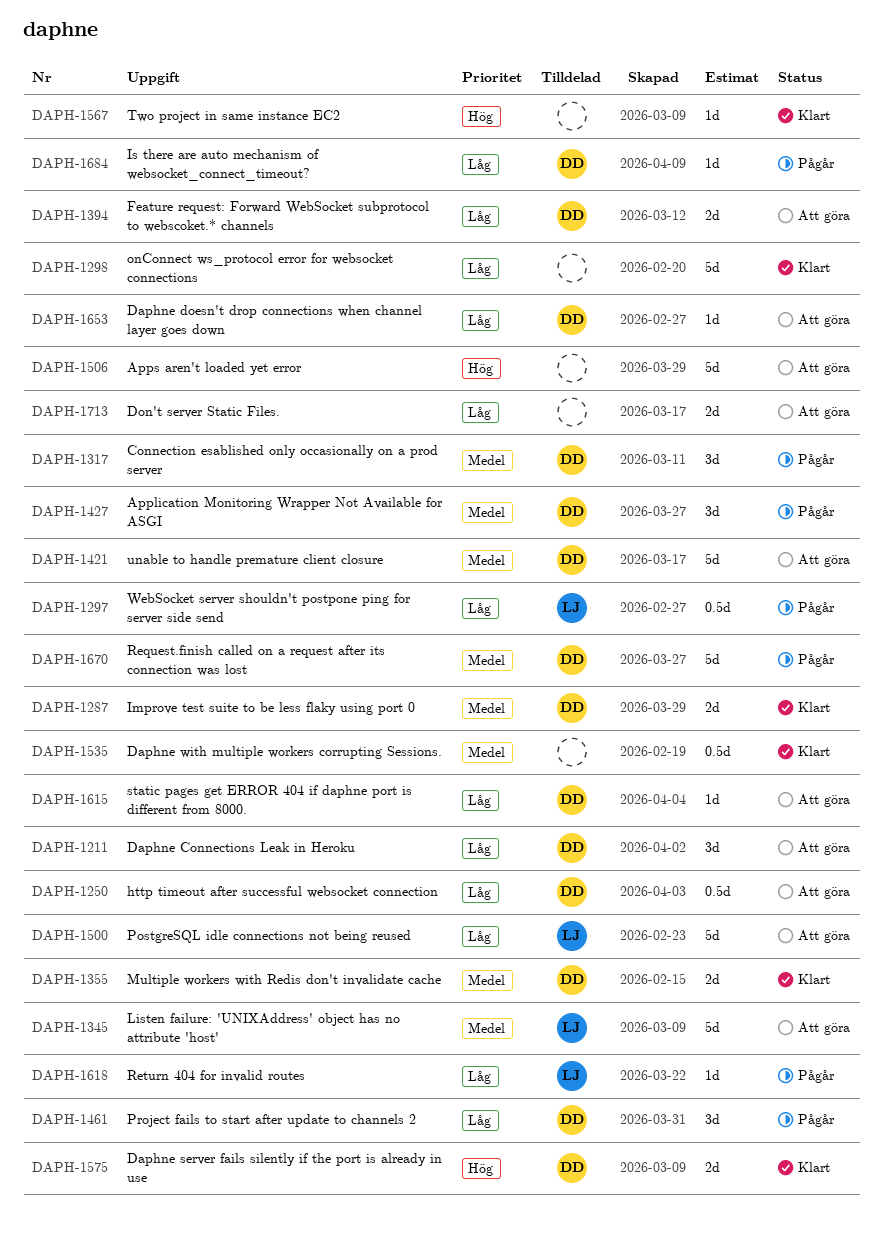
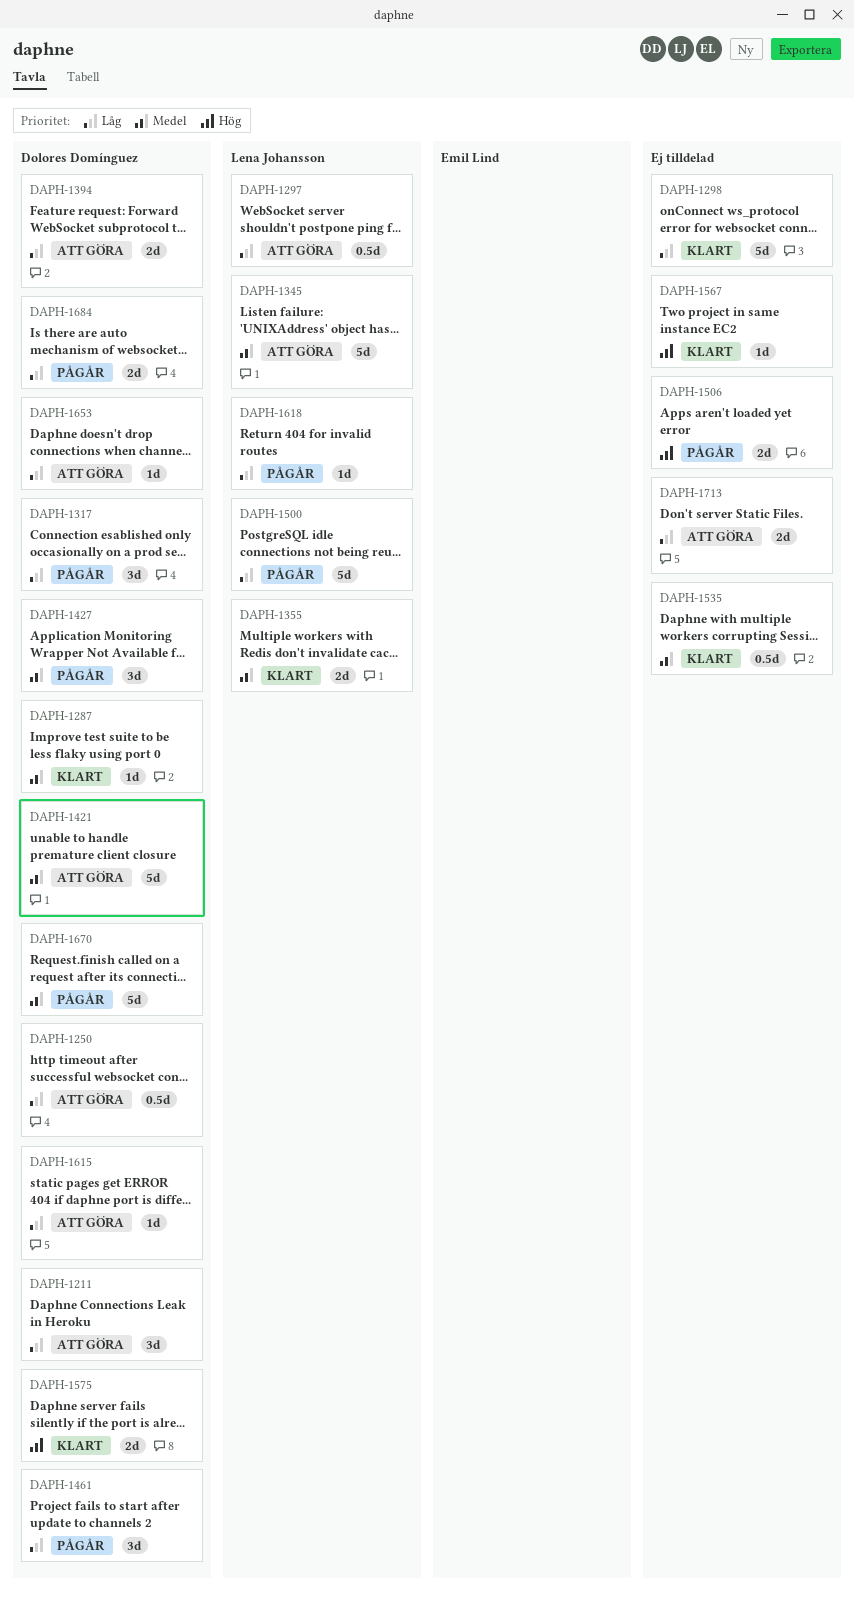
DAPH-1287, estimate: 2d -> 1d
DAPH-1297, status: Pågår -> Att göra
DAPH-1317, priority: Medel -> Låg
DAPH-1355, owner: Dolores Domínguez -> Lena Johansson
DAPH-1500, status: Att göra -> Pågår
DAPH-1506, status: Att göra -> Pågår
DAPH-1506, estimate: 5d -> 2d
DAPH-1684, estimate: 1d -> 2d

